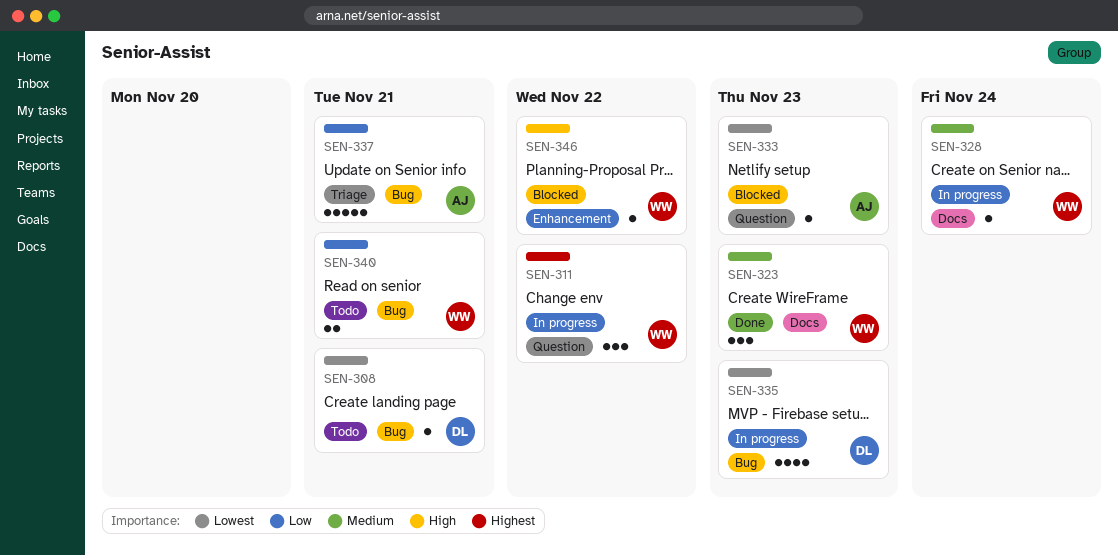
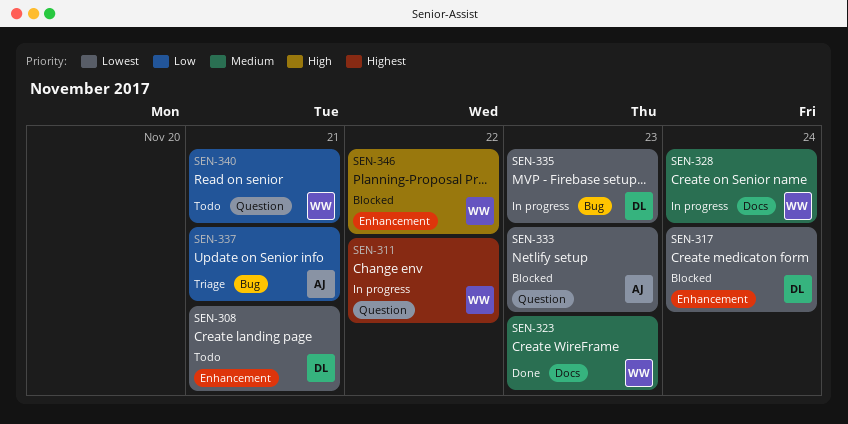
SEN-308, label: Bug -> Enhancement
SEN-317: none -> present
SEN-340, label: Bug -> Question

